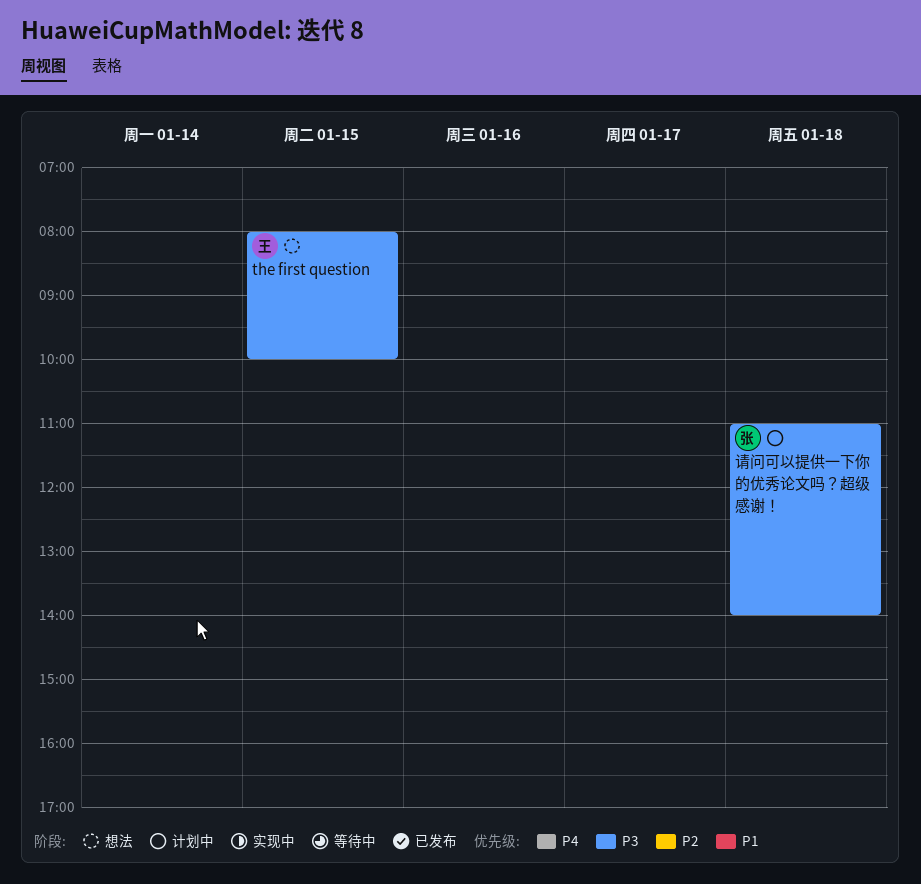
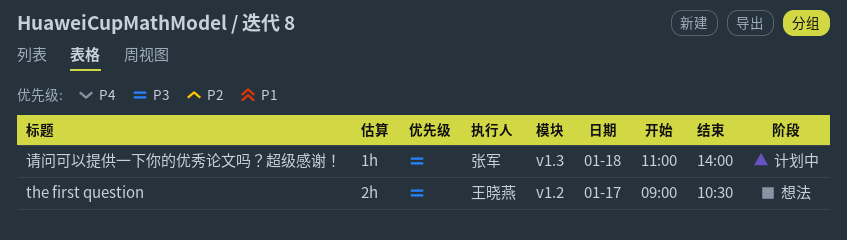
the first question, day: Jan 15 -> Jan 17
the first question, begins: 08:00 -> 09:00
the first question, ends: 10:00 -> 10:30

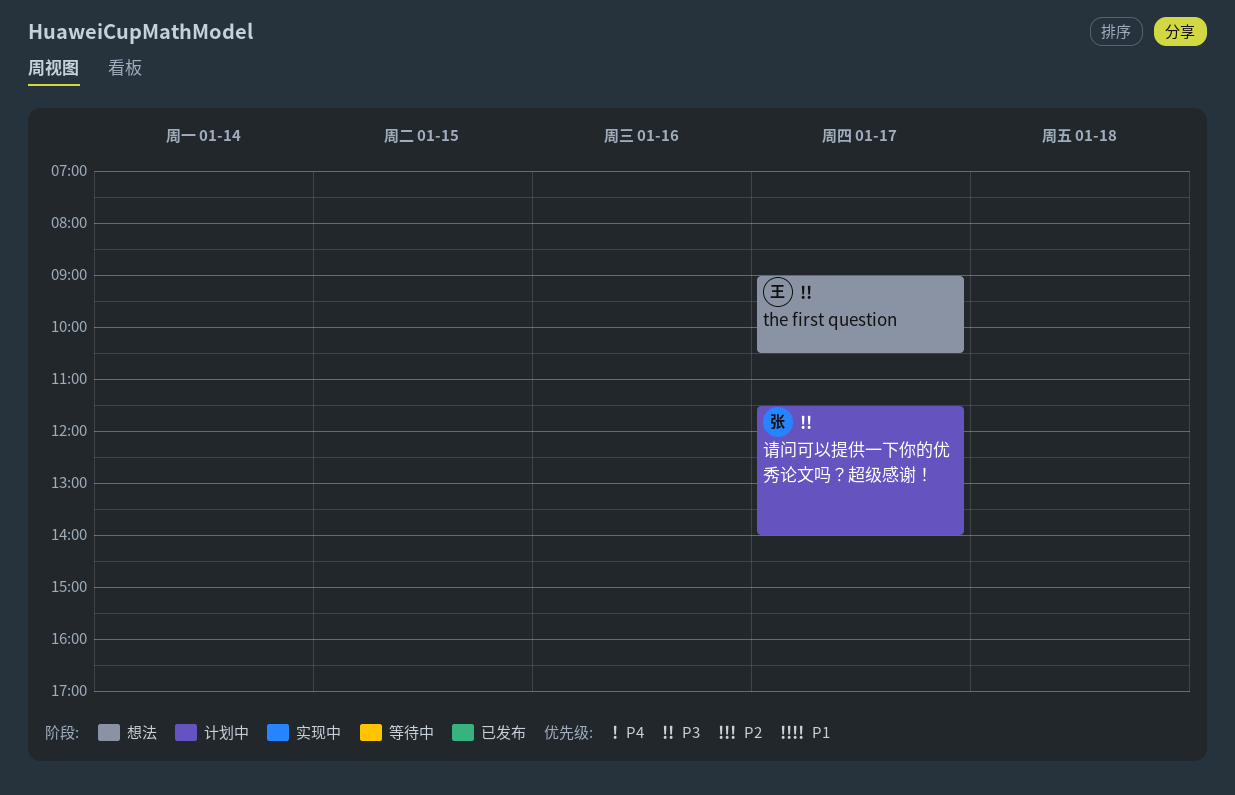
请问可以提供一下你的优秀论文吗？超级感谢！, day: Jan 18 -> Jan 17
请问可以提供一下你的优秀论文吗？超级感谢！, begins: 11:00 -> 11:30

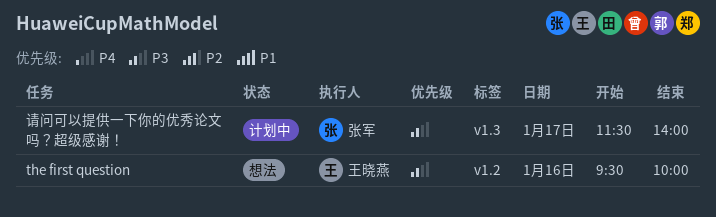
the first question, day: Jan 17 -> Jan 16
the first question, begins: 09:00 -> 09:30
the first question, ends: 10:30 -> 10:00

